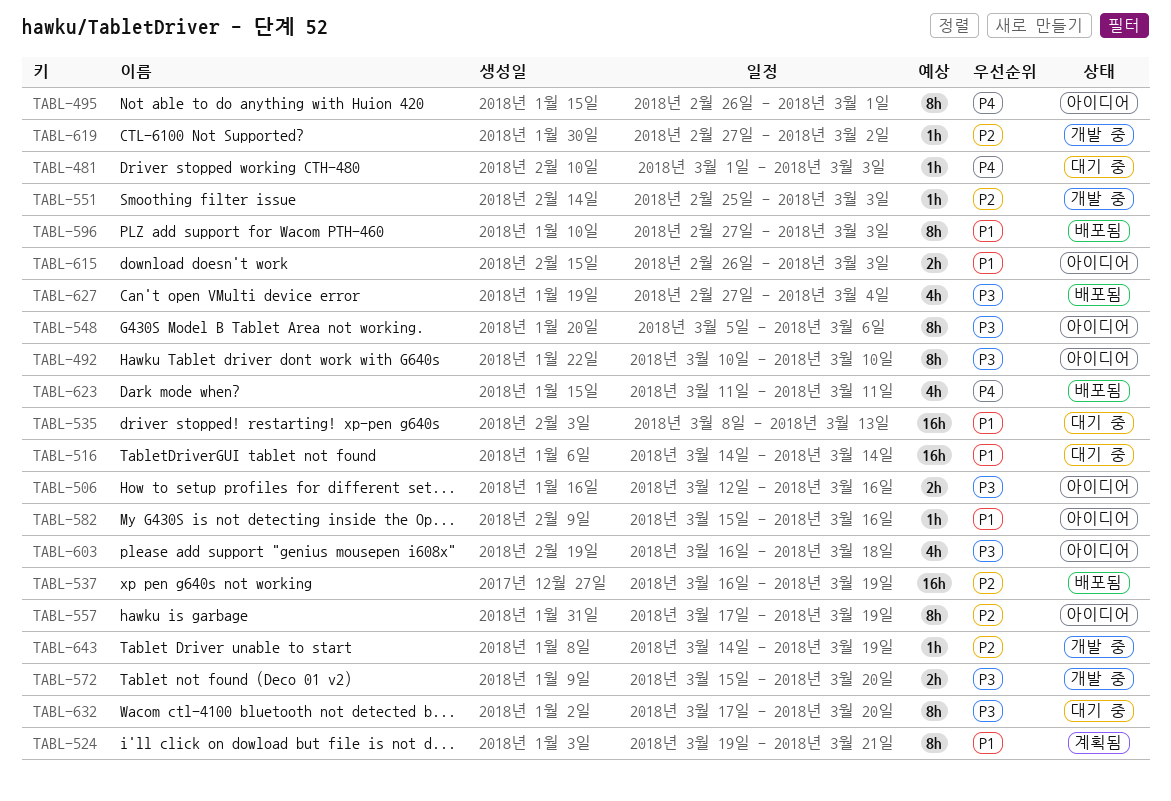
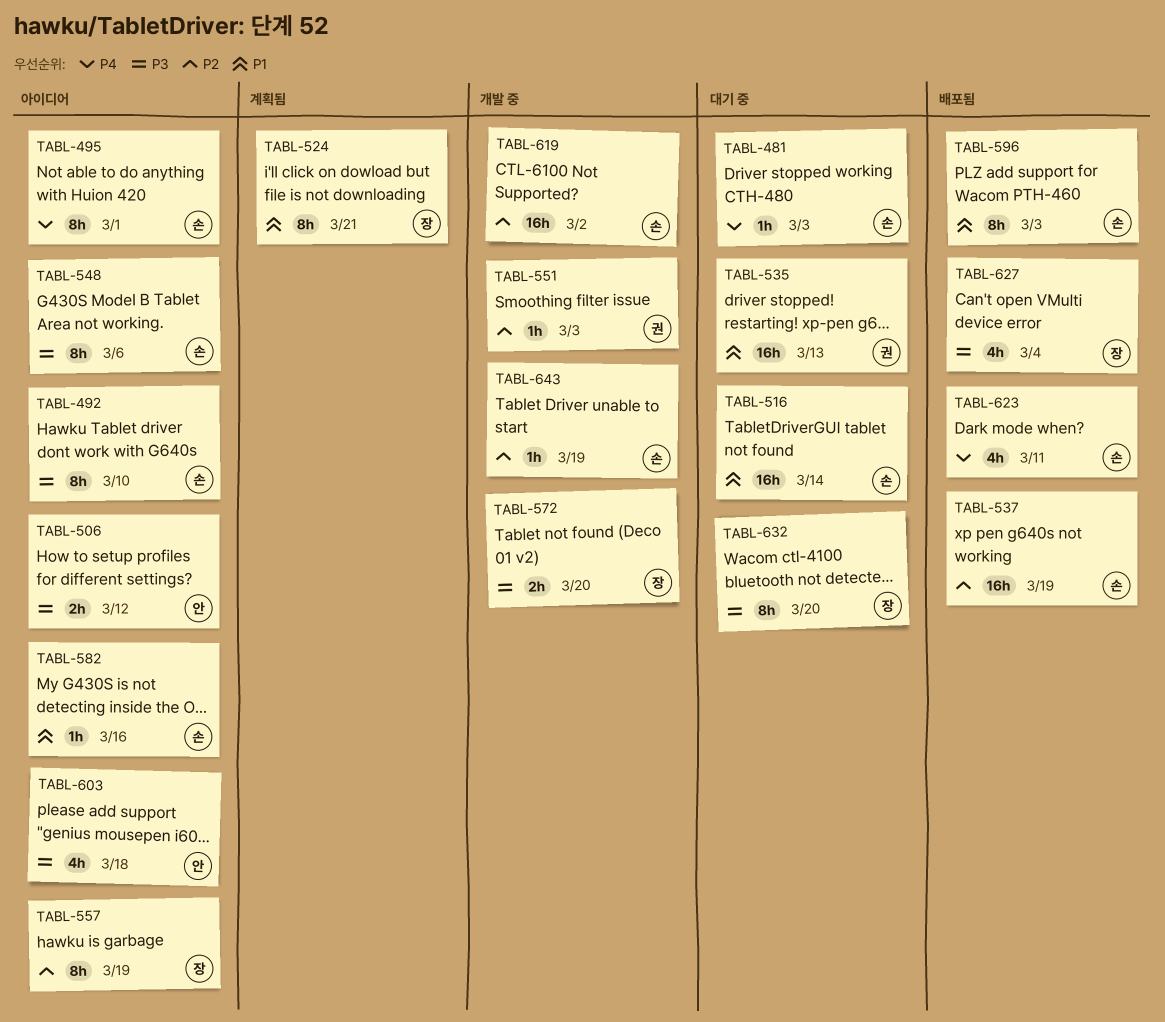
TABL-506, due: Mar 16 -> Mar 12
TABL-615: present -> none
TABL-619, estimate: 1h -> 16h

